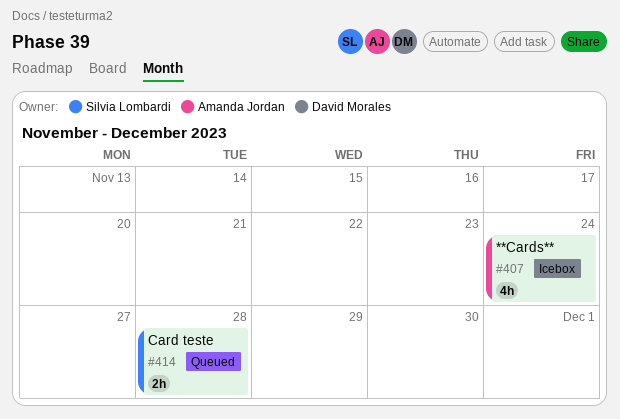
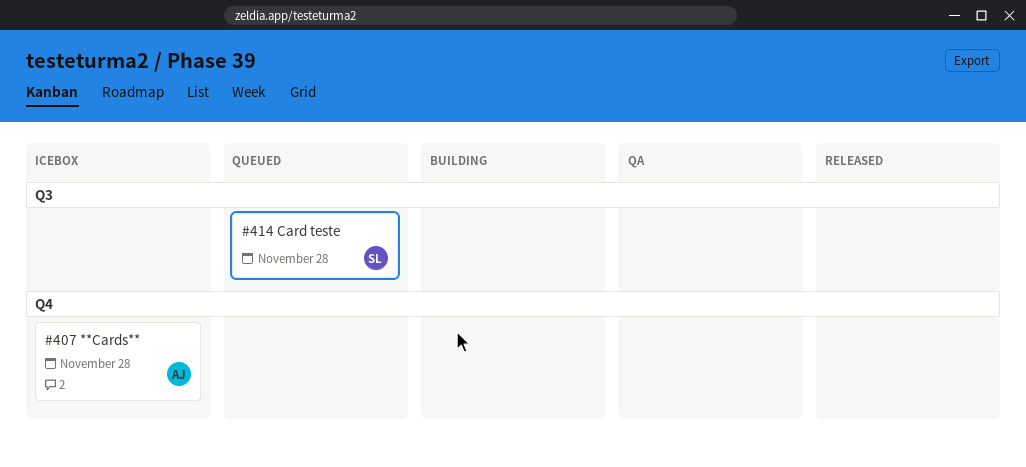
#407, due: Nov 24 -> Nov 28

